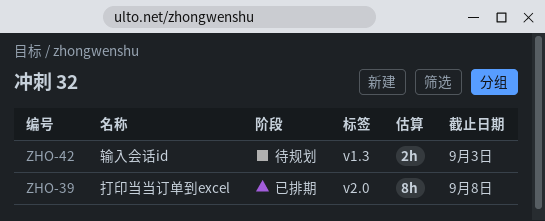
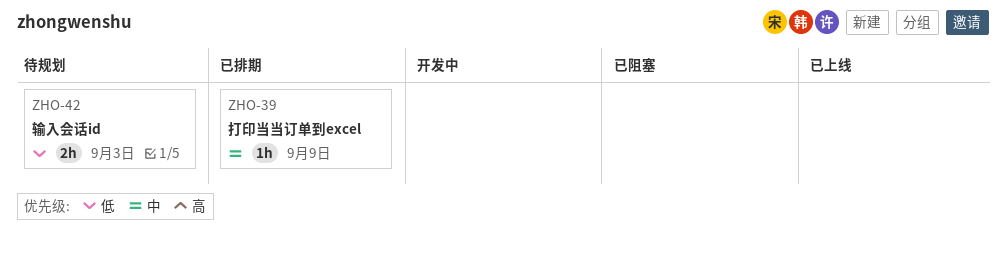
ZHO-39, estimate: 8h -> 1h
ZHO-39, due: Sep 8 -> Sep 9

